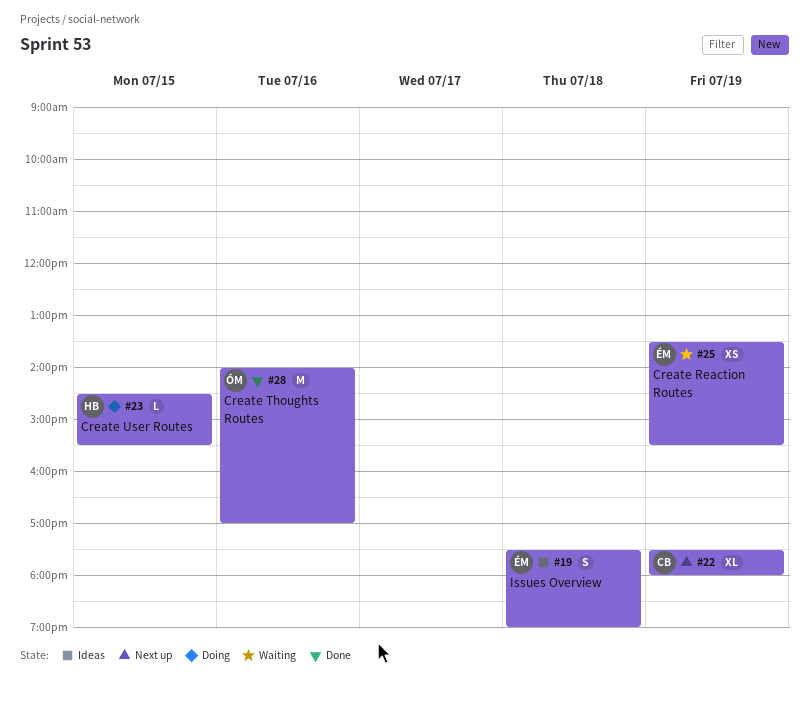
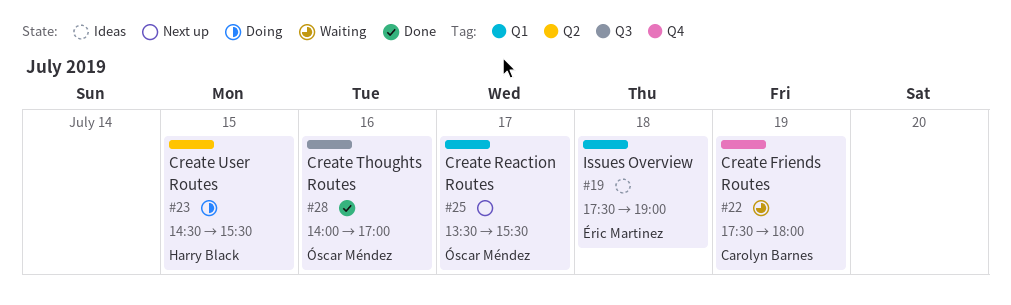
#22, status: Next up -> Waiting
#25, status: Waiting -> Next up
#25, owner: Éric Martinez -> Óscar Méndez
#25, day: Jul 19 -> Jul 17

